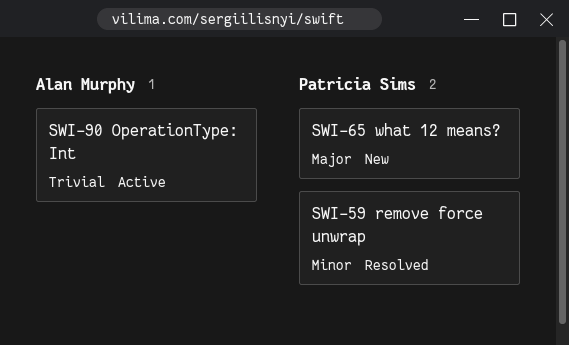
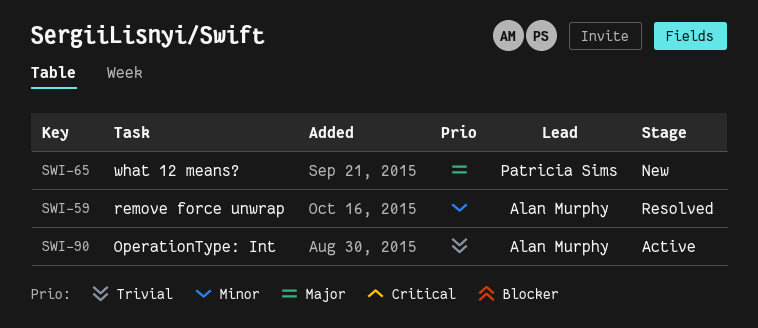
SWI-59, owner: Patricia Sims -> Alan Murphy

